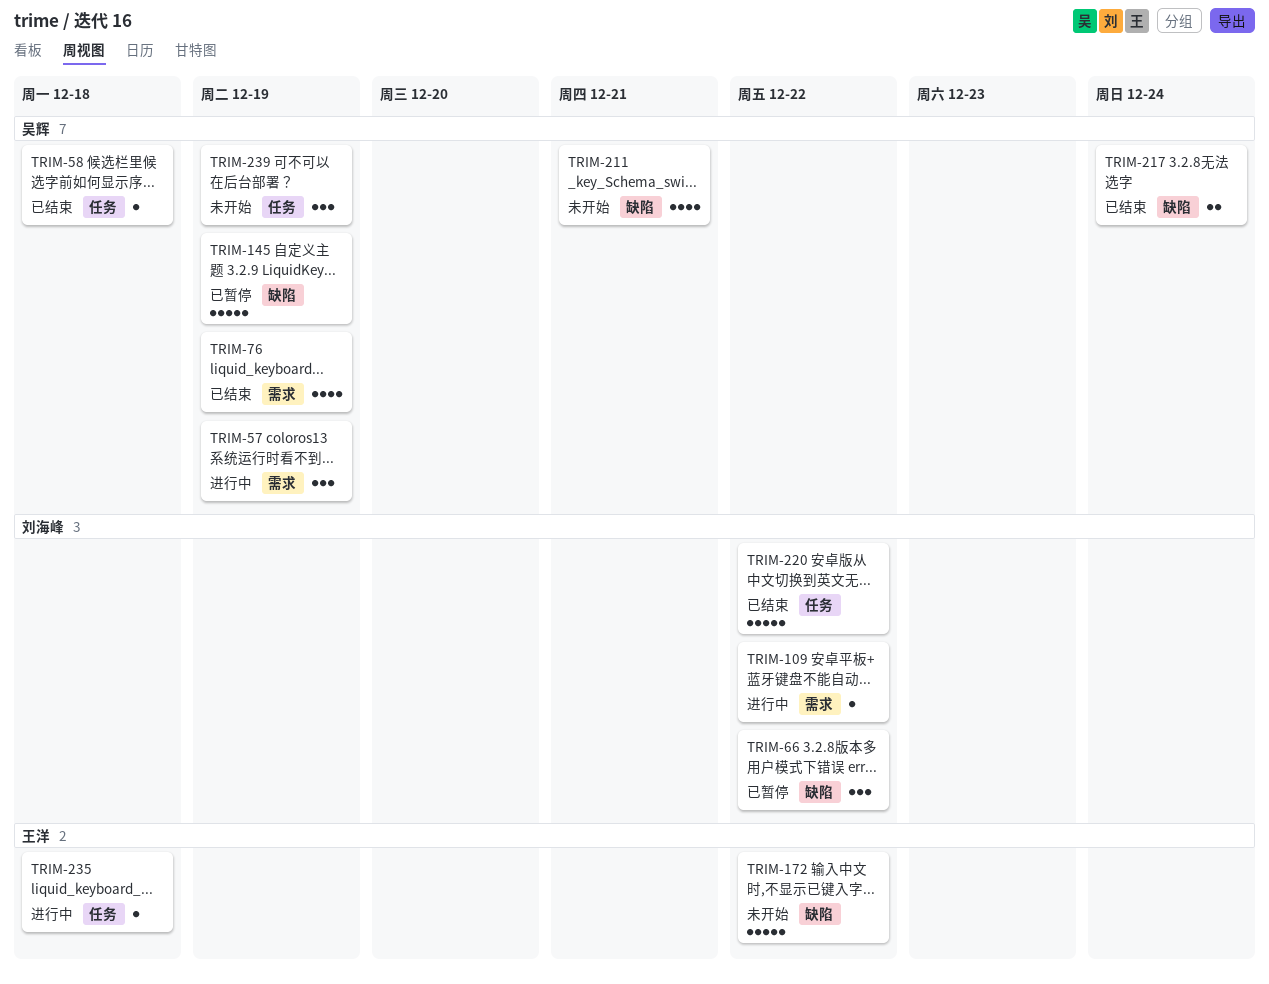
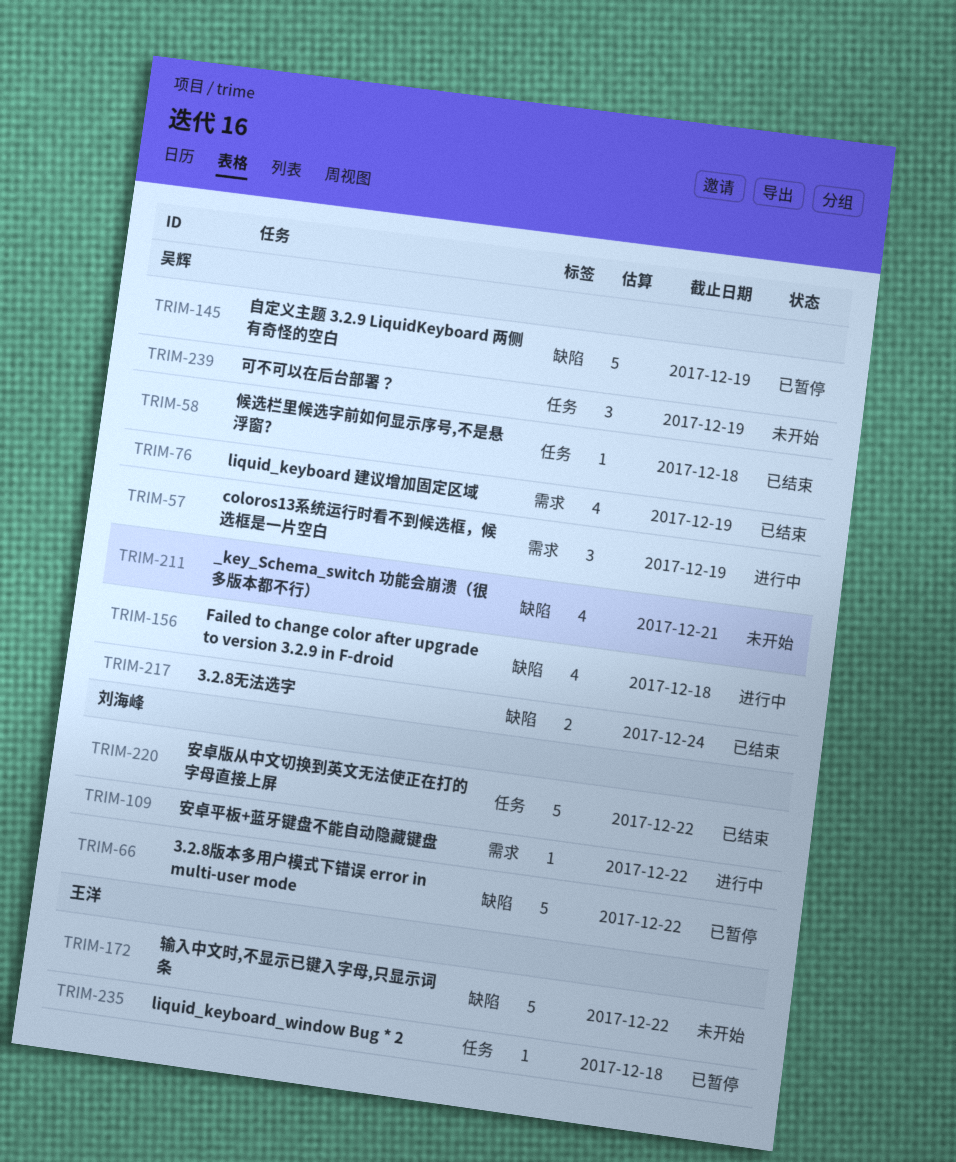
TRIM-66, estimate: 3 -> 5
TRIM-156: none -> present
TRIM-235, status: 进行中 -> 已暂停

